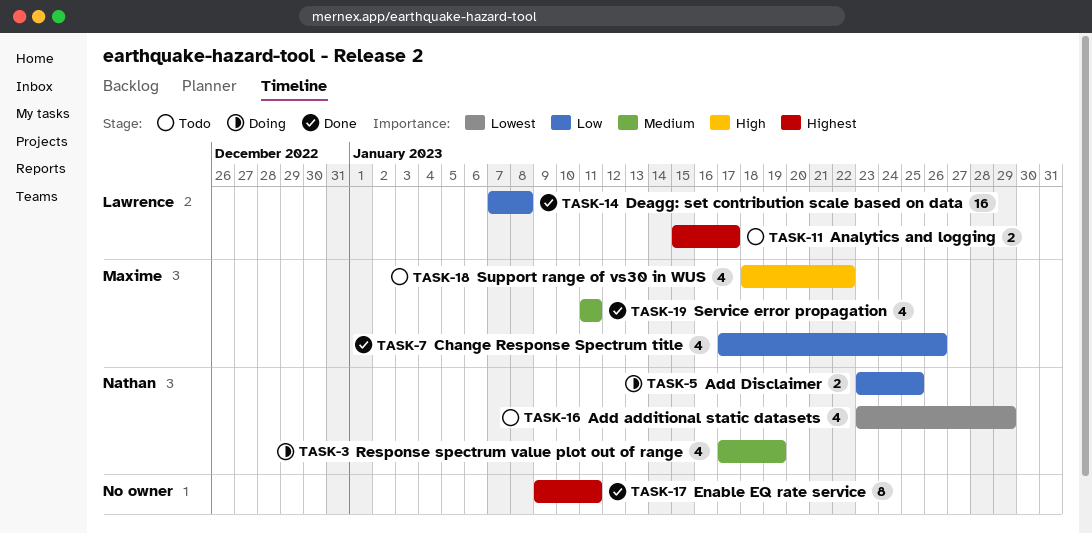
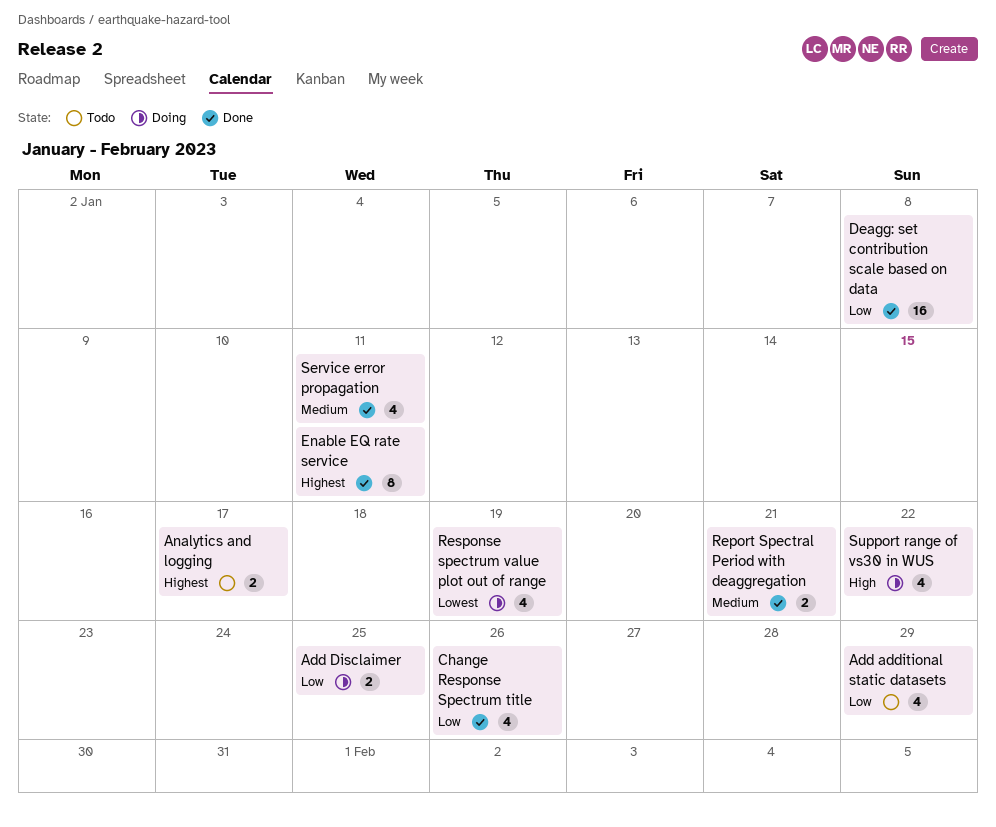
Add additional static datasets, priority: Lowest -> Low
Report Spectral Period with deaggregation: none -> present
Response spectrum value plot out of range, priority: Medium -> Lowest
Support range of vs30 in WUS, status: Todo -> Doing

